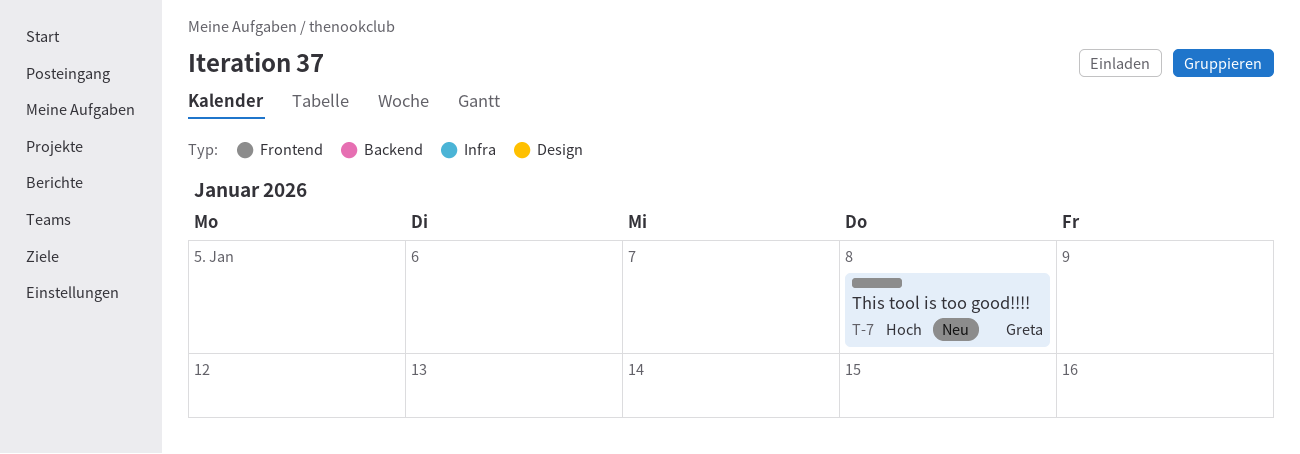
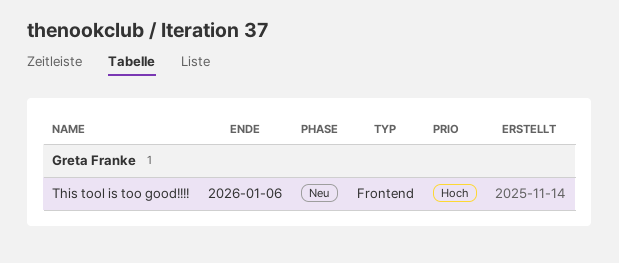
This tool is too good!!!!, due: Jan 8 -> Jan 6

